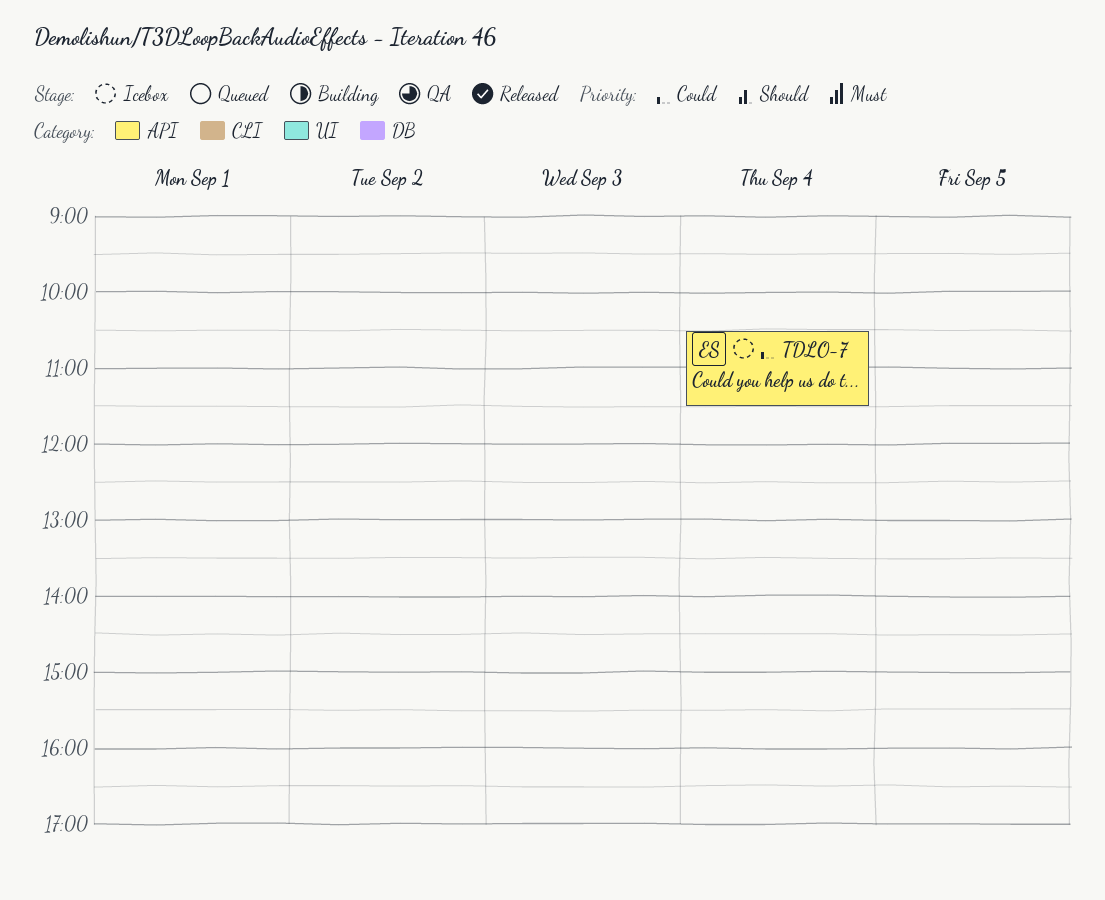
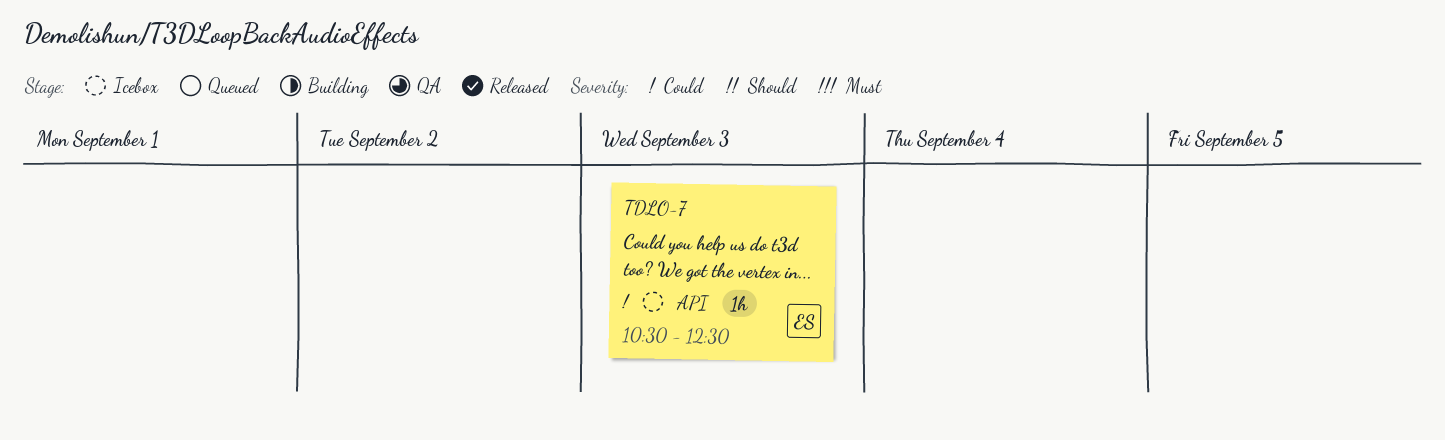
TDLO-7, day: Sep 4 -> Sep 3
TDLO-7, ends: 11:30 -> 12:30

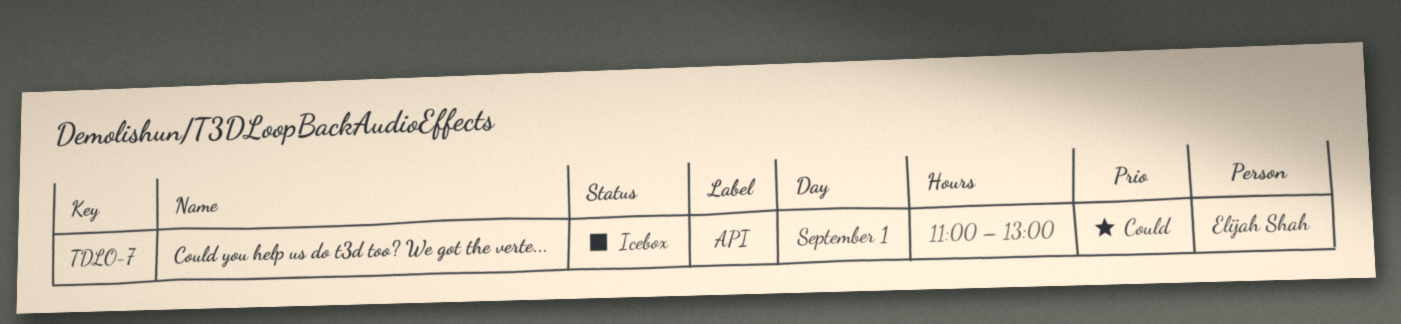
TDLO-7, day: Sep 3 -> Sep 1
TDLO-7, begins: 10:30 -> 11:00
TDLO-7, ends: 12:30 -> 13:00

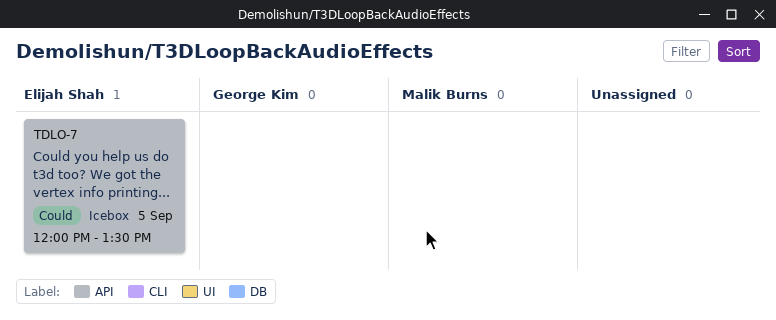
TDLO-7, day: Sep 1 -> Sep 5
TDLO-7, begins: 11:00 -> 12:00
TDLO-7, ends: 13:00 -> 13:30

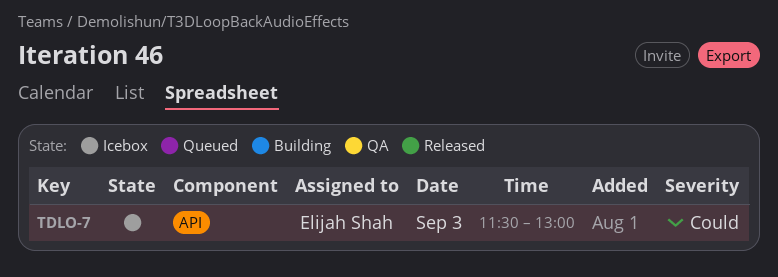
TDLO-7, day: Sep 5 -> Sep 3
TDLO-7, begins: 12:00 -> 11:30
TDLO-7, ends: 13:30 -> 13:00

